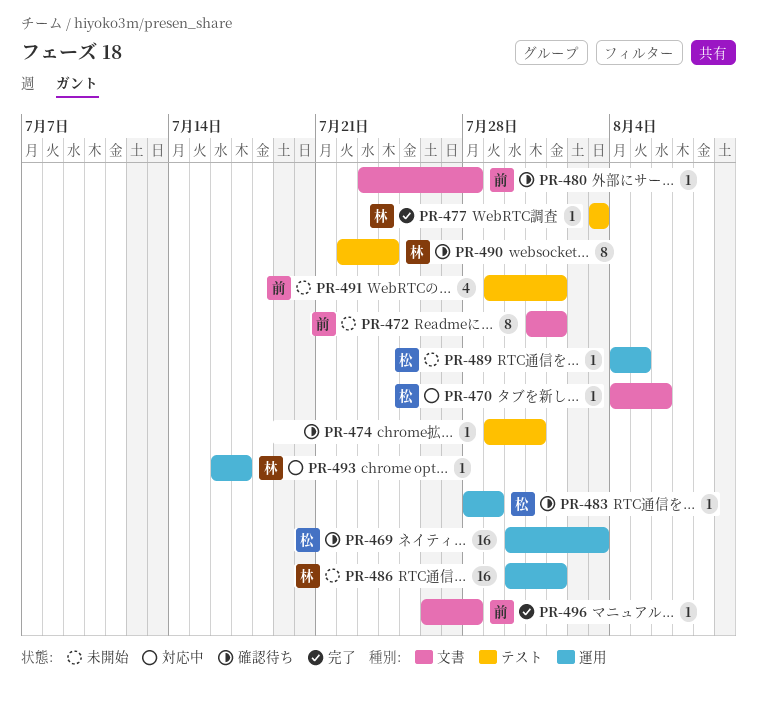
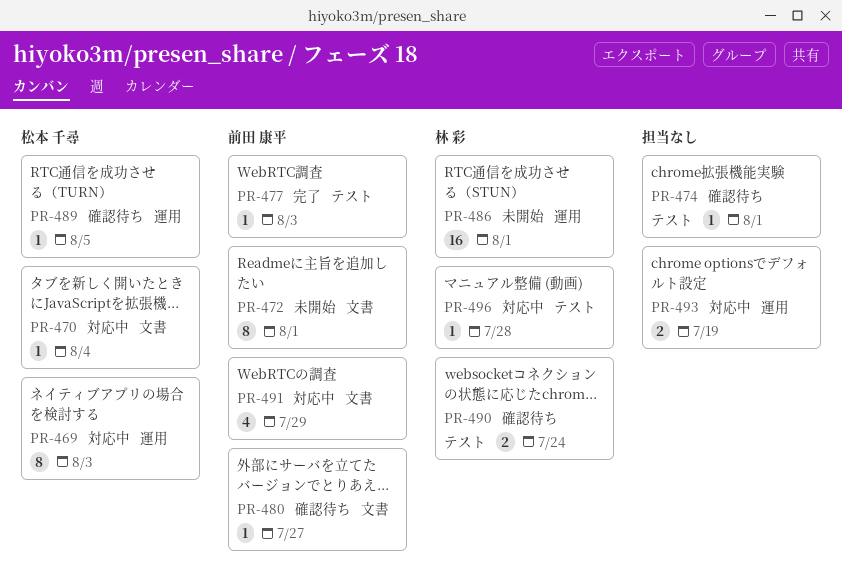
PR-469, status: 確認待ち -> 対応中
PR-469, estimate: 16 -> 8
PR-470, due: Aug 6 -> Aug 4
PR-474, due: Jul 31 -> Aug 1
PR-477, owner: 林 彩 -> 前田 康平
PR-480, due: Jul 28 -> Jul 27
PR-483: present -> none
PR-489, status: 未開始 -> 確認待ち
PR-490, estimate: 8 -> 2
PR-491, status: 未開始 -> 対応中
PR-491, label: テスト -> 文書
PR-491, due: Aug 1 -> Jul 29
PR-493, owner: 林 彩 -> none
PR-493, estimate: 1 -> 2
PR-493, due: Jul 17 -> Jul 19
PR-496, status: 完了 -> 対応中
PR-496, owner: 前田 康平 -> 林 彩
PR-496, label: 文書 -> テスト

